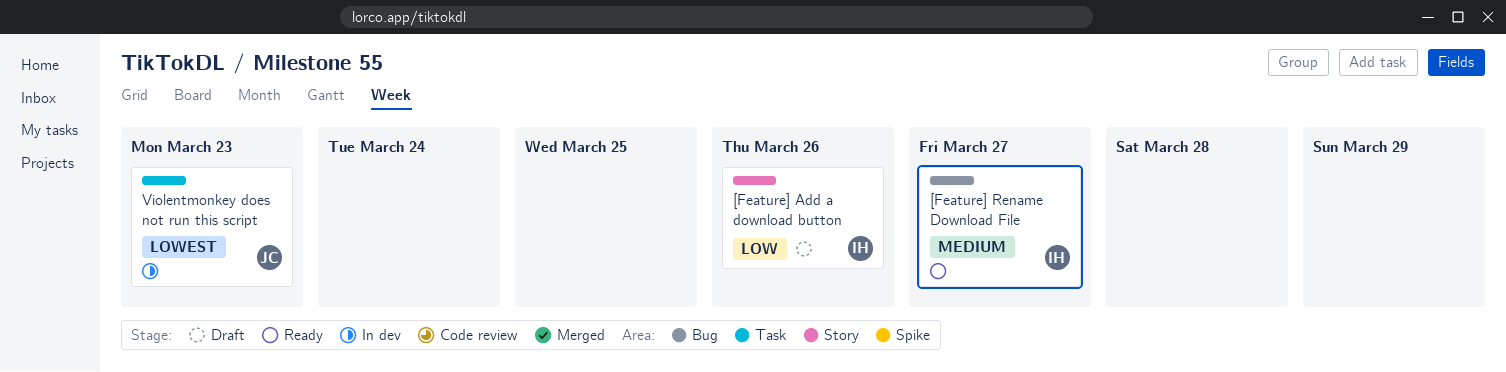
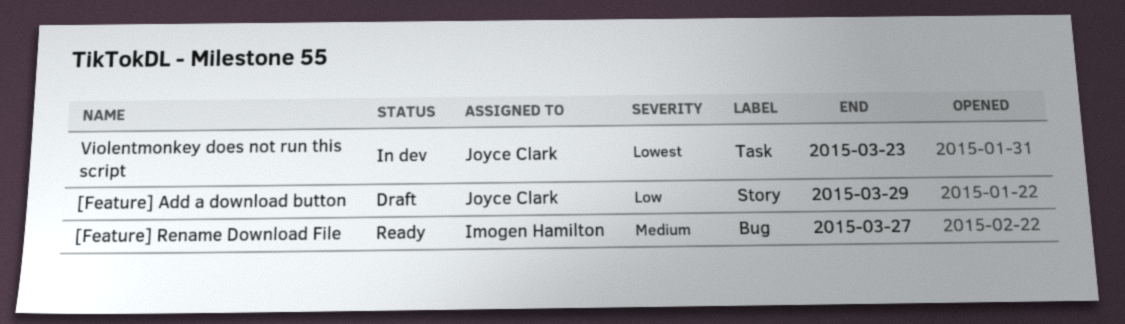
[Feature] Add a download button, owner: Imogen Hamilton -> Joyce Clark
[Feature] Add a download button, due: Mar 26 -> Mar 29

